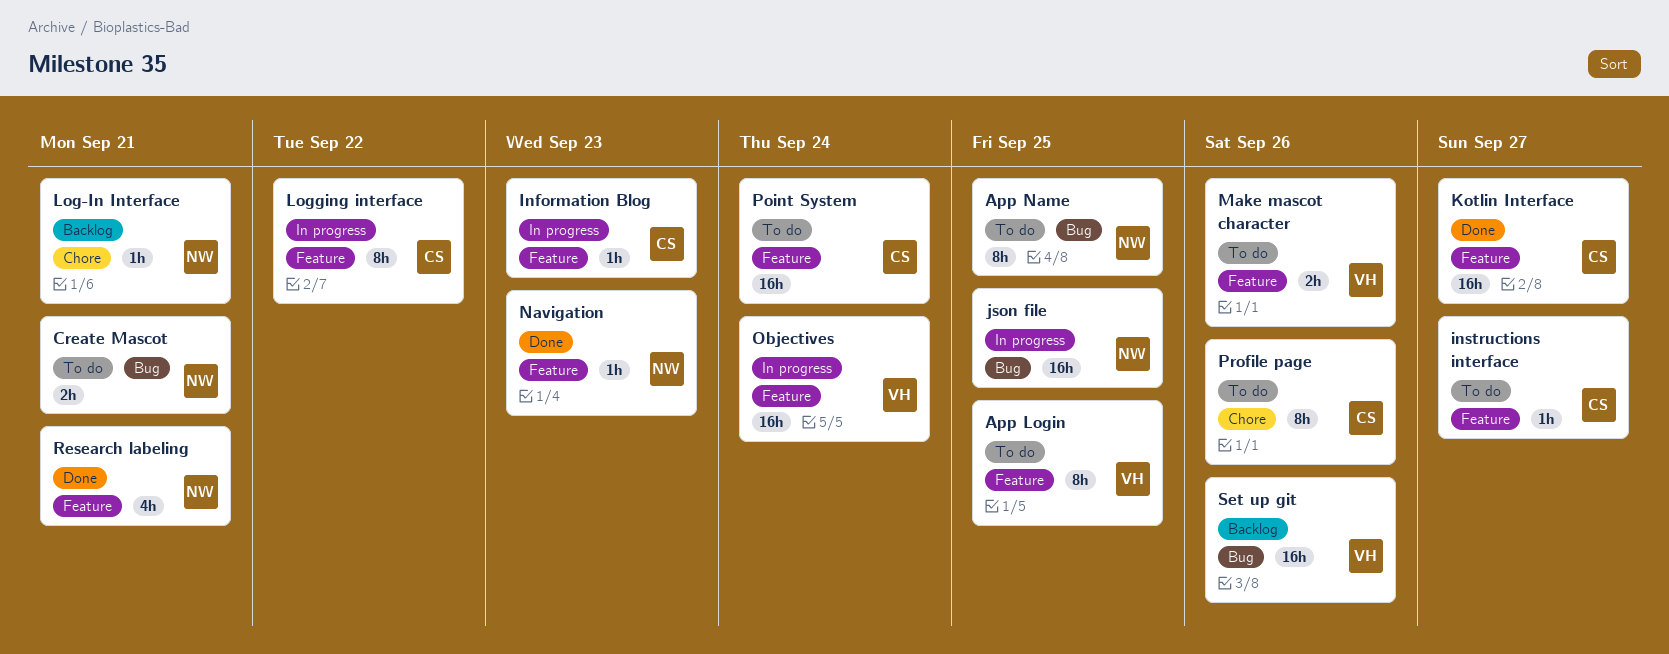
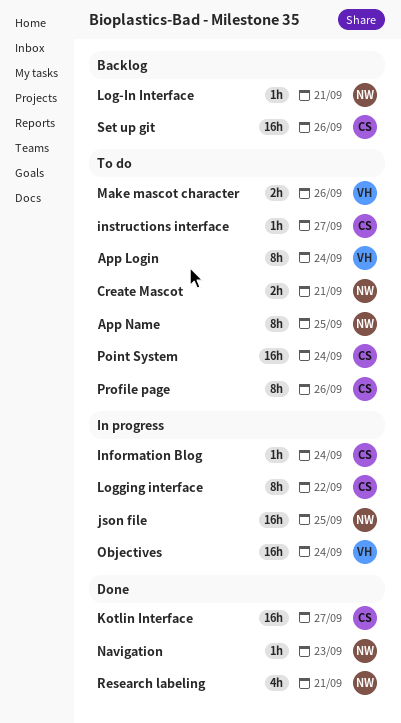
App Login, due: Sep 25 -> Sep 24
Information Blog, due: Sep 23 -> Sep 24
Set up git, owner: VH -> CS

